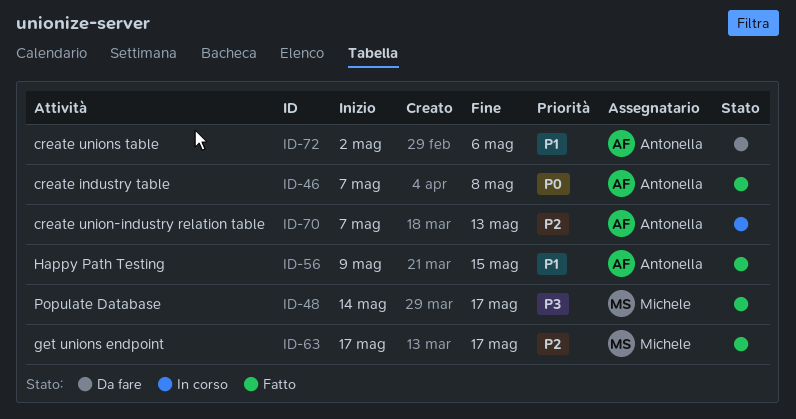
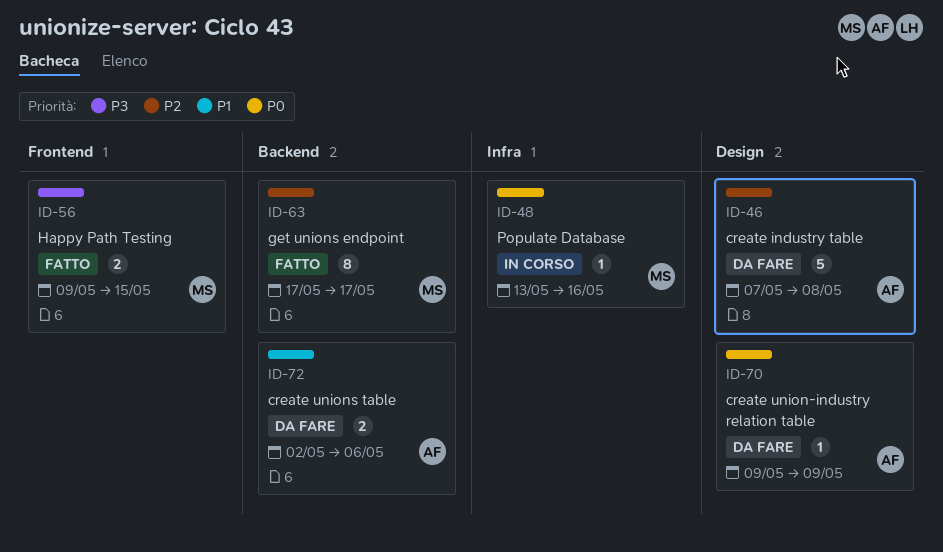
ID-46, status: Fatto -> Da fare
ID-46, priority: P0 -> P2
ID-48, status: Fatto -> In corso
ID-48, priority: P3 -> P0
ID-48, start: May 14 -> May 13
ID-48, due: May 17 -> May 16
ID-56, owner: Antonella -> Michele
ID-56, priority: P1 -> P3
ID-70, status: In corso -> Da fare
ID-70, priority: P2 -> P0
ID-70, start: May 7 -> May 9
ID-70, due: May 13 -> May 9

